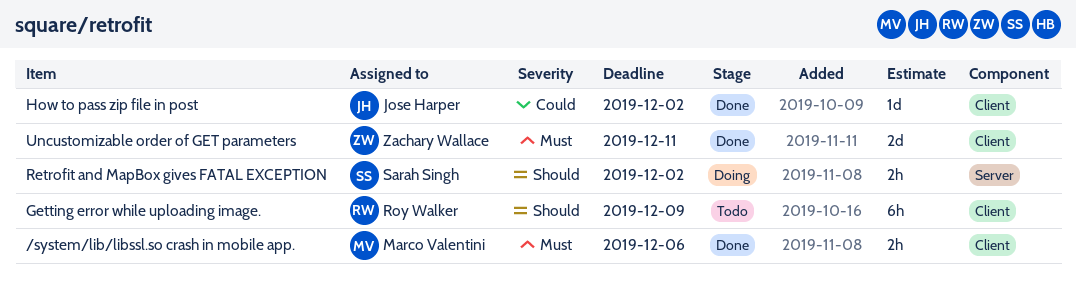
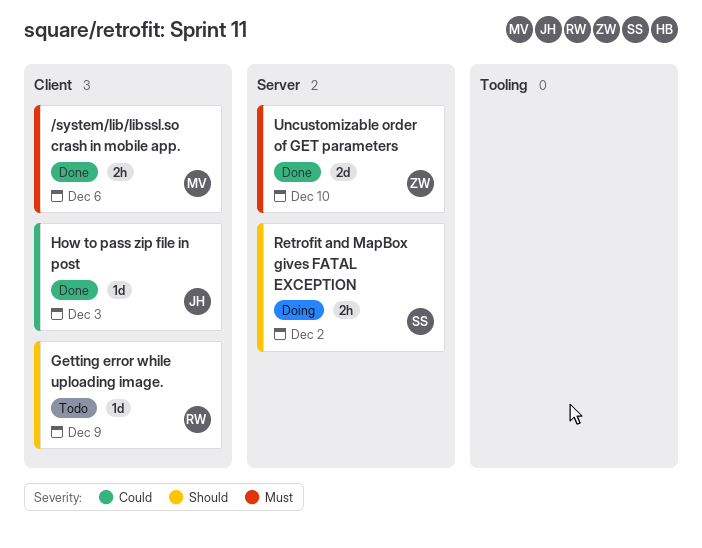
Getting error while uploading image., estimate: 6h -> 1d
How to pass zip file in post, due: Dec 2 -> Dec 3
Uncustomizable order of GET parameters, label: Client -> Server
Uncustomizable order of GET parameters, due: Dec 11 -> Dec 10

